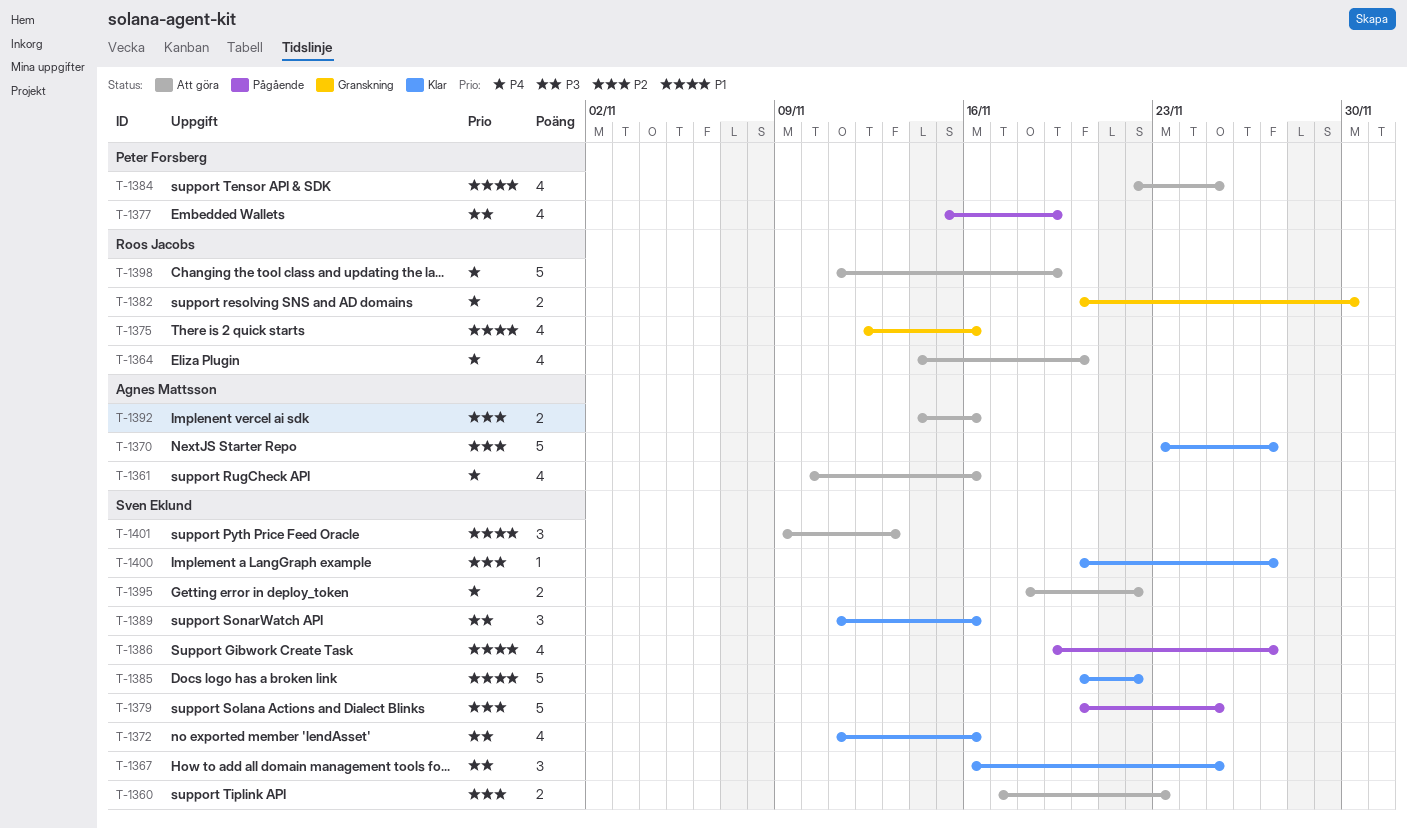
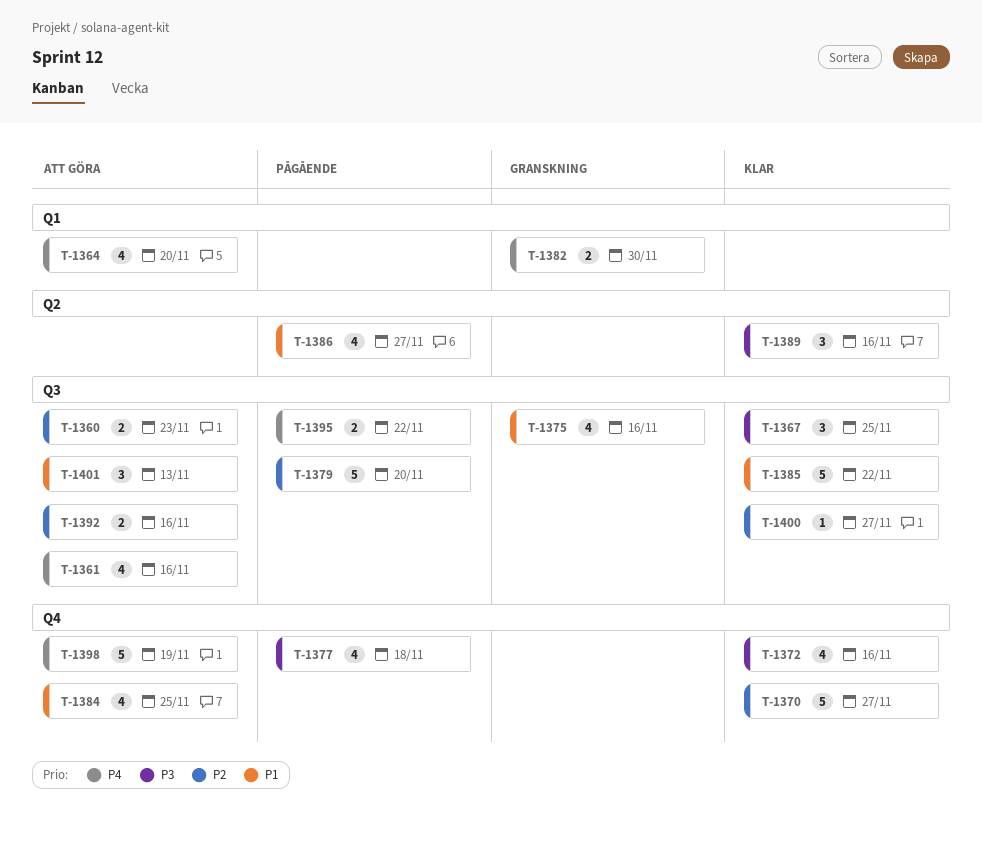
T-1377, due: Nov 19 -> Nov 18
T-1379, due: Nov 25 -> Nov 20
T-1395, status: Att göra -> Pågående

